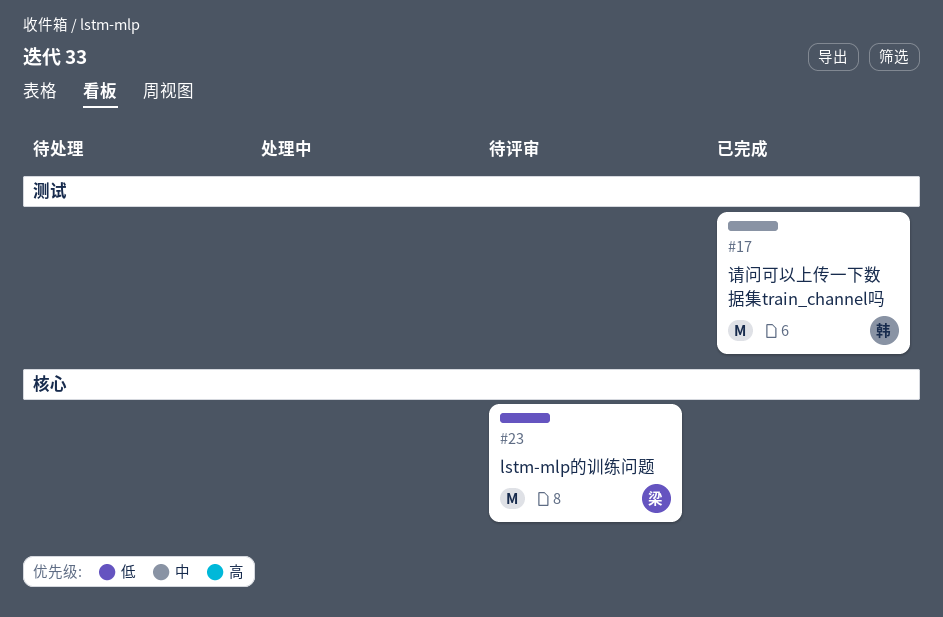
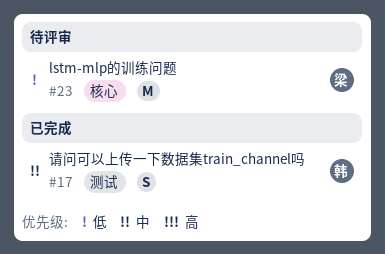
#17, estimate: M -> S

